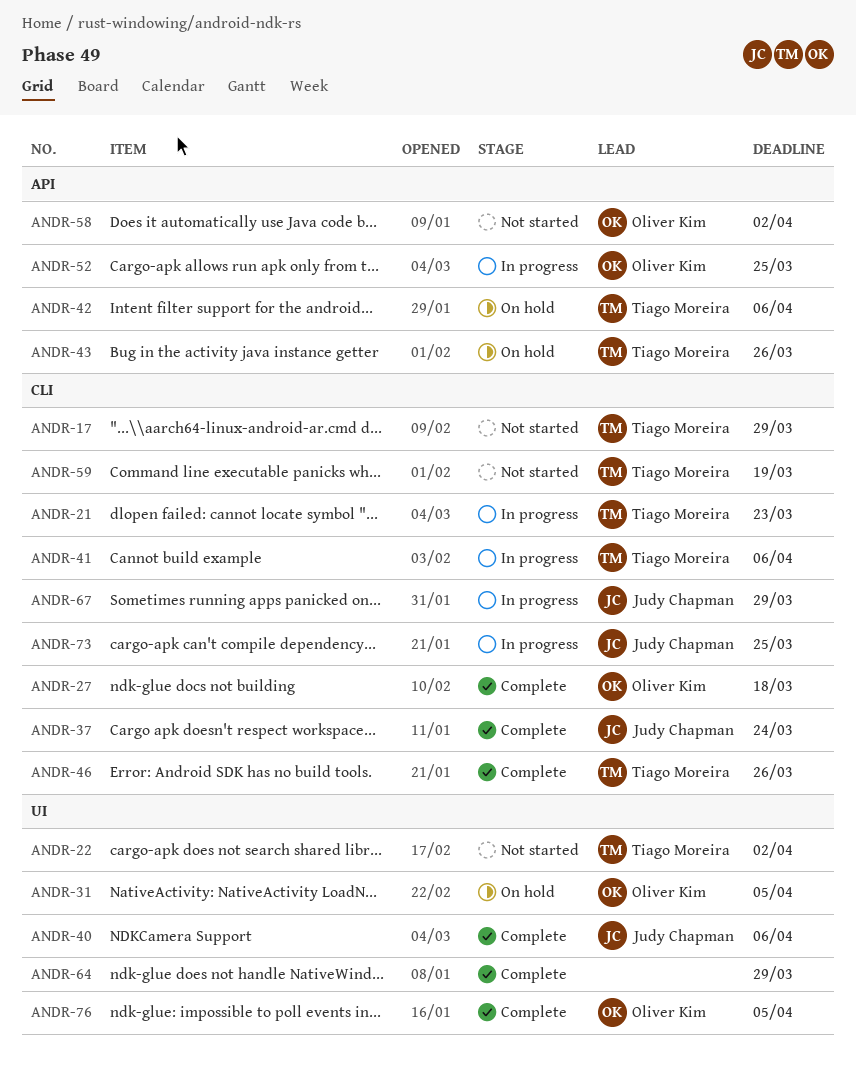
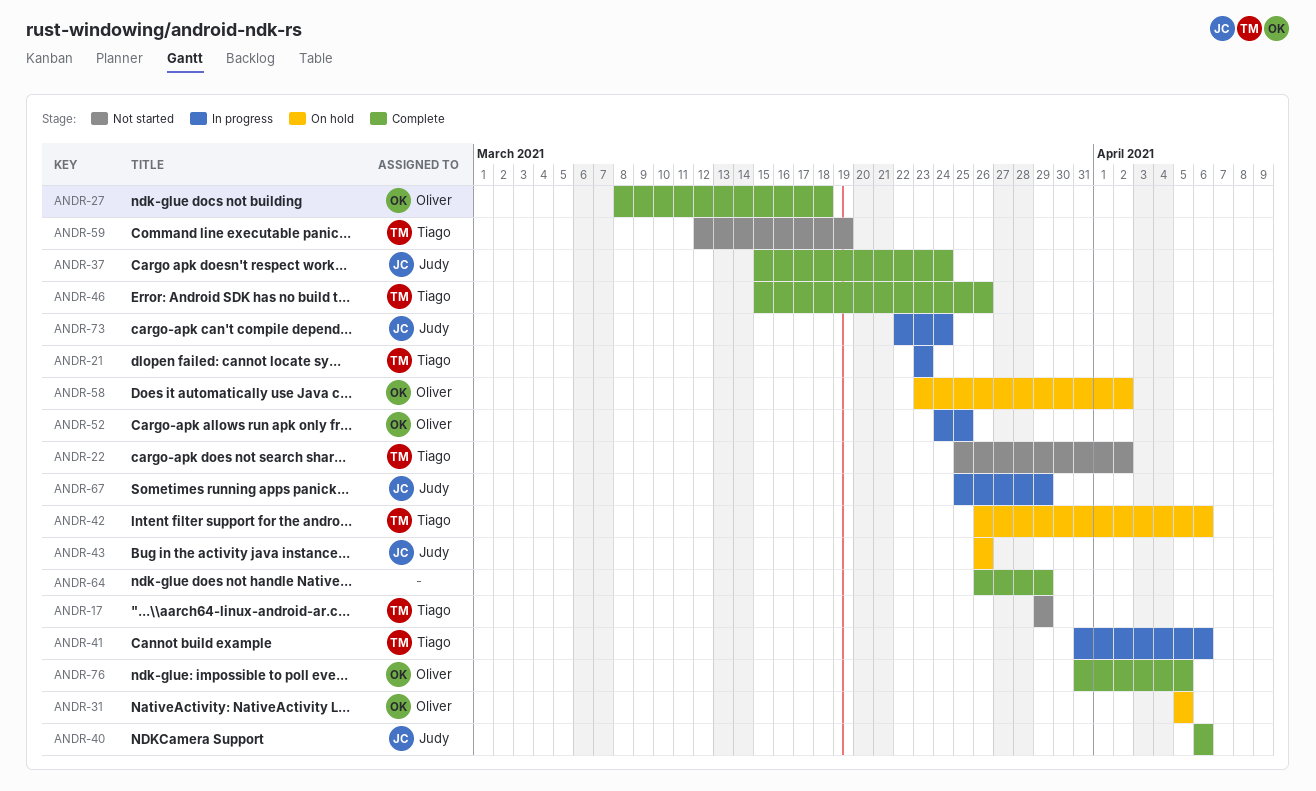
ANDR-43, owner: Tiago Moreira -> Judy Chapman
ANDR-58, status: Not started -> On hold
ANDR-73, due: Mar 25 -> Mar 24

